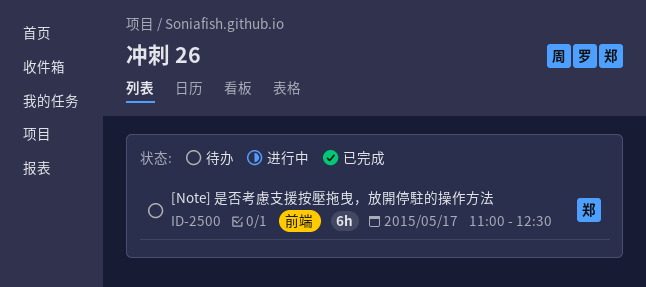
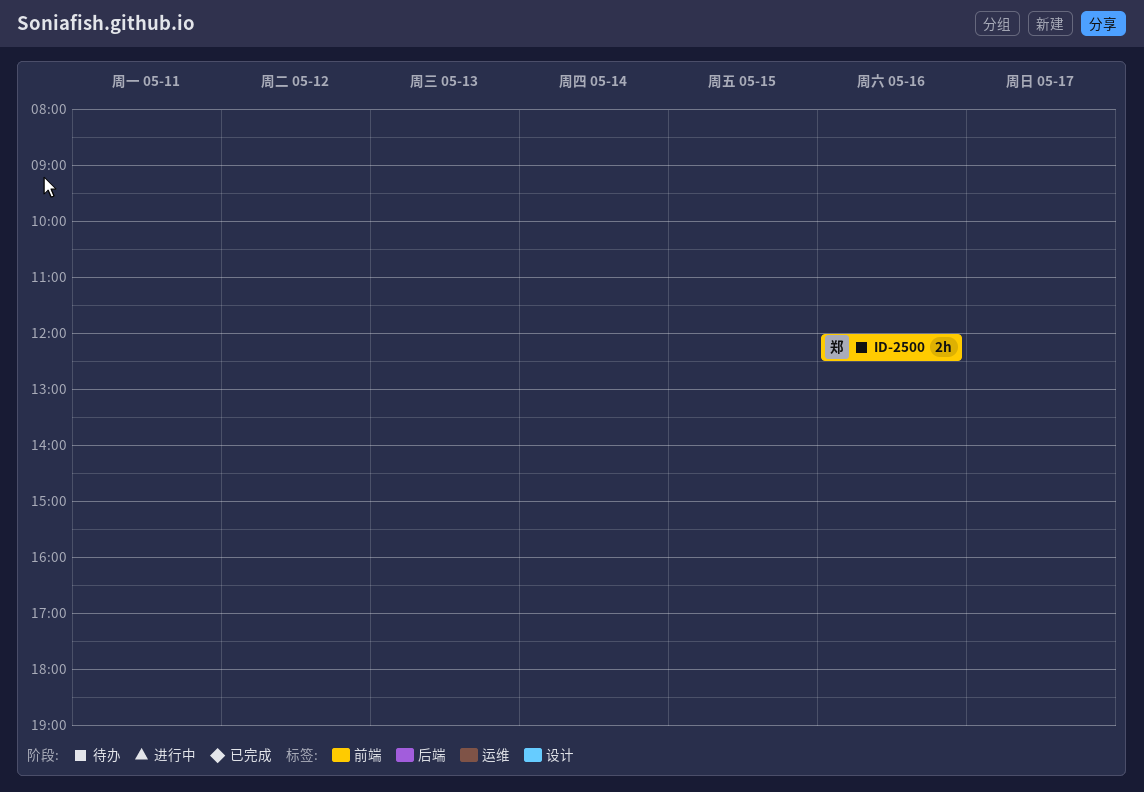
ID-2500, estimate: 6h -> 2h
ID-2500, day: May 17 -> May 16
ID-2500, begins: 11:00 -> 12:00

